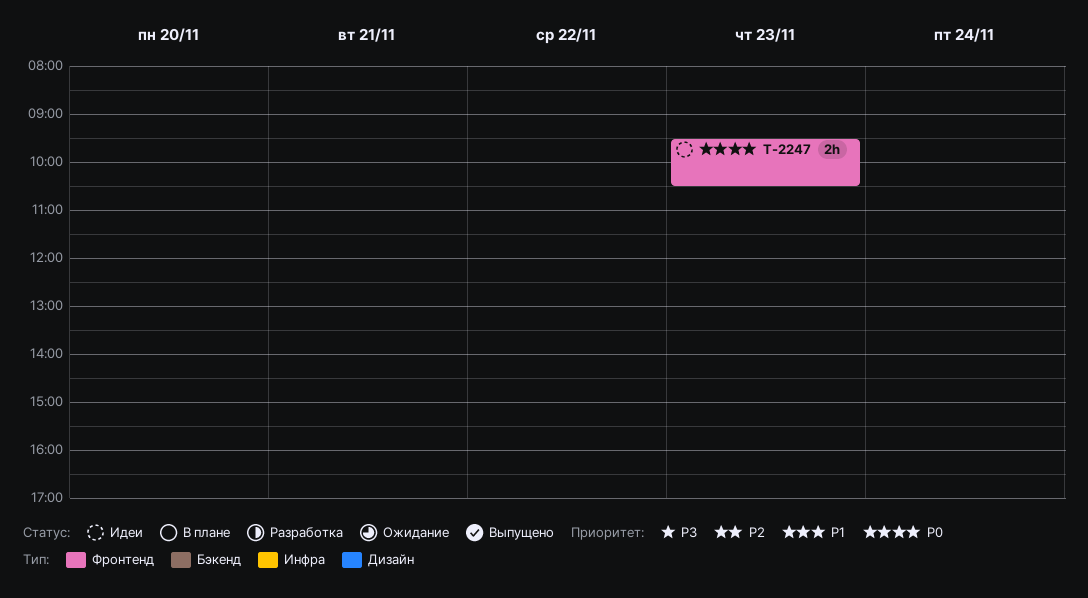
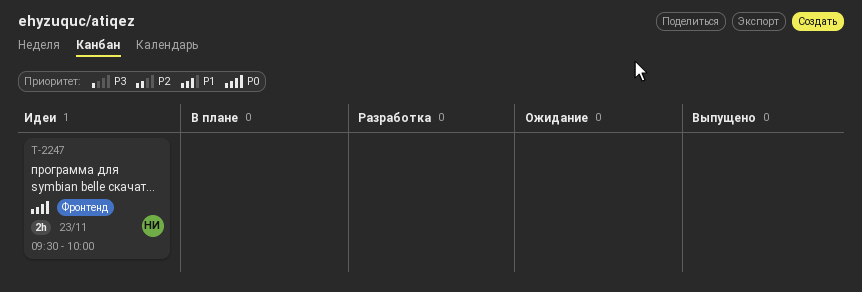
T-2247, ends: 10:30 -> 10:00

